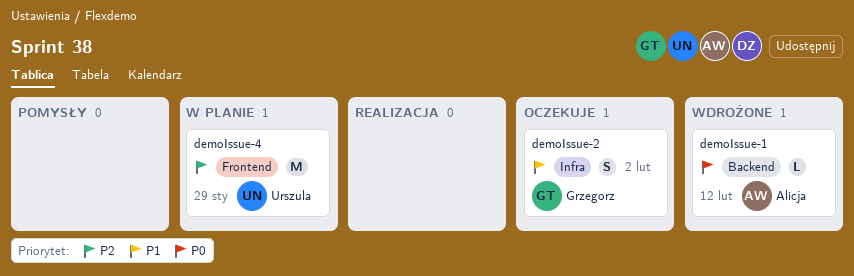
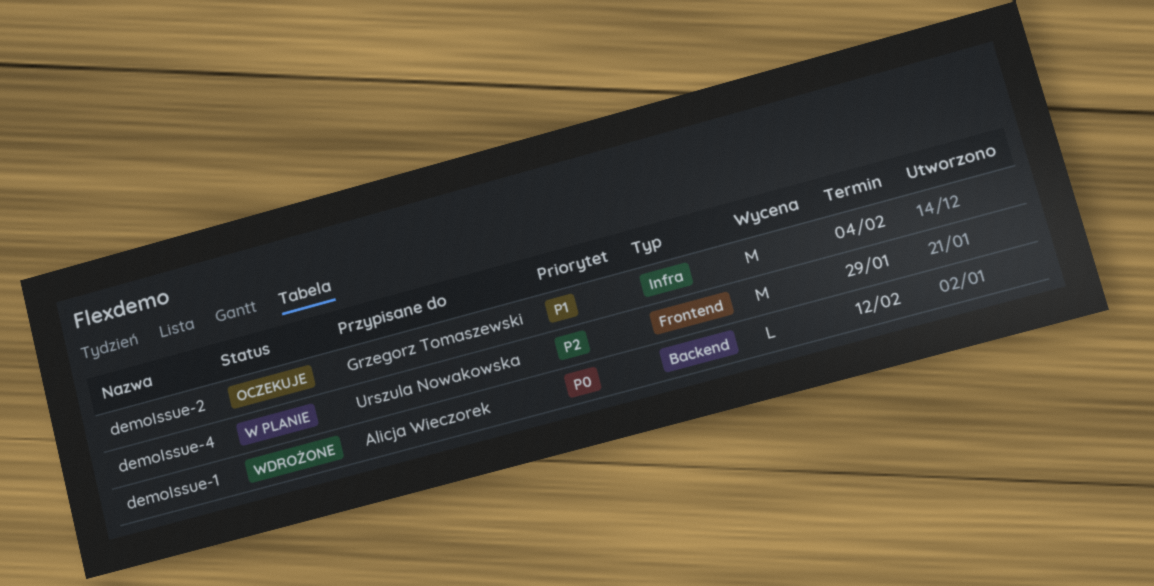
demoIssue-2, estimate: S -> M
demoIssue-2, due: Feb 2 -> Feb 4

